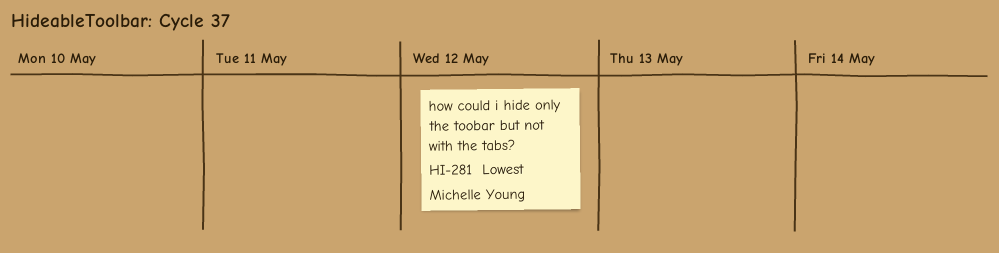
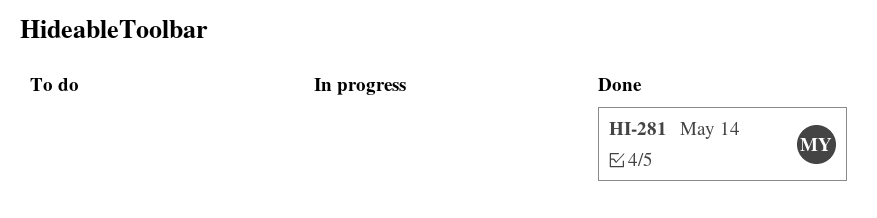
HI-281, due: May 12 -> May 14

